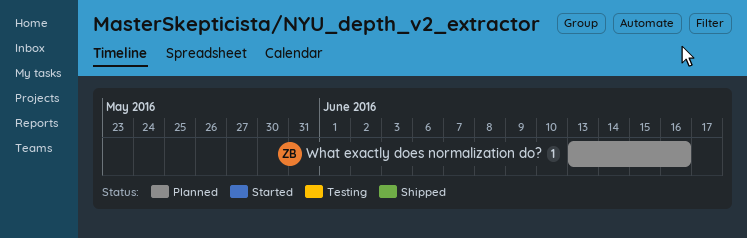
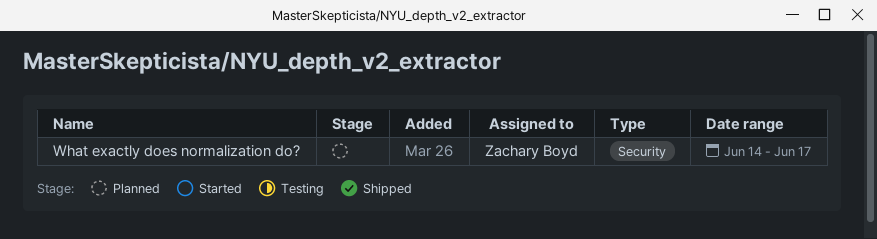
What exactly does normalization do?, start: Jun 13 -> Jun 14
What exactly does normalization do?, due: Jun 16 -> Jun 17

